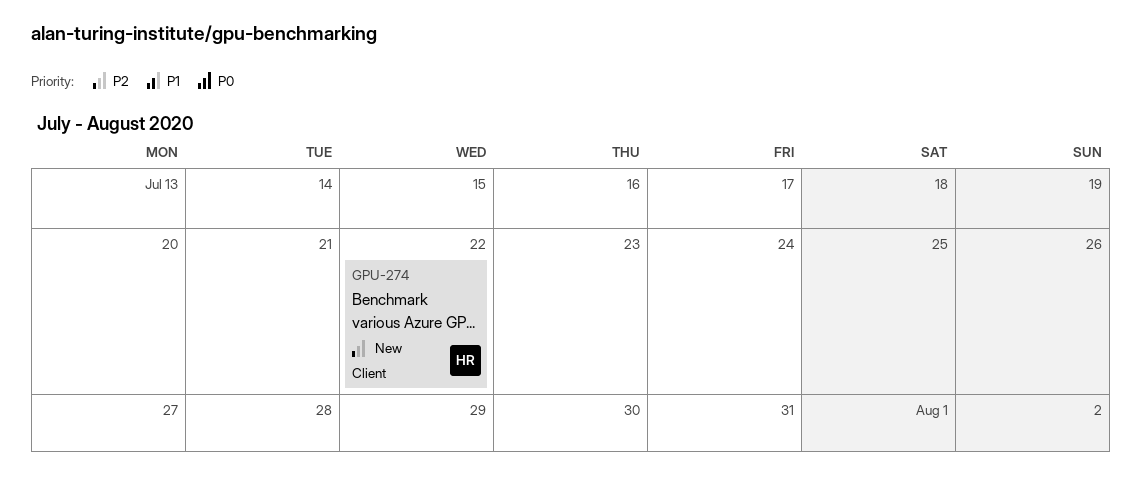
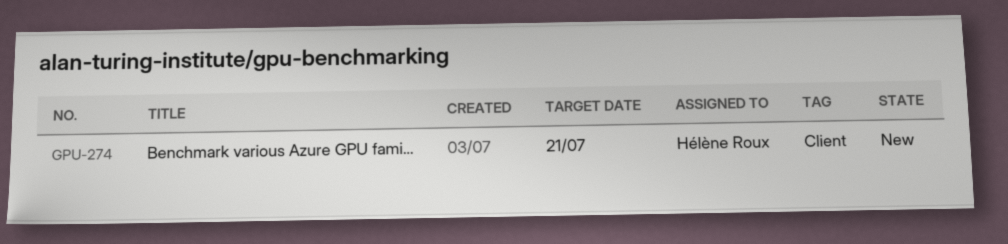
GPU-274, due: Jul 22 -> Jul 21

